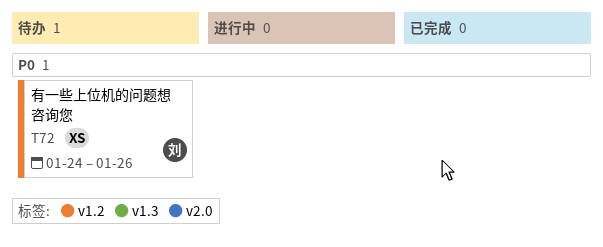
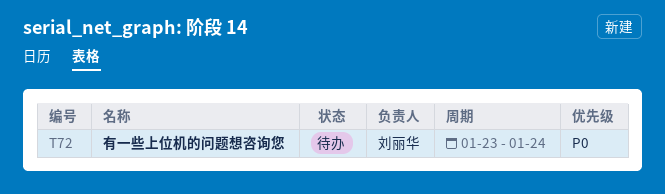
T72, start: Jan 24 -> Jan 23
T72, due: Jan 26 -> Jan 24

